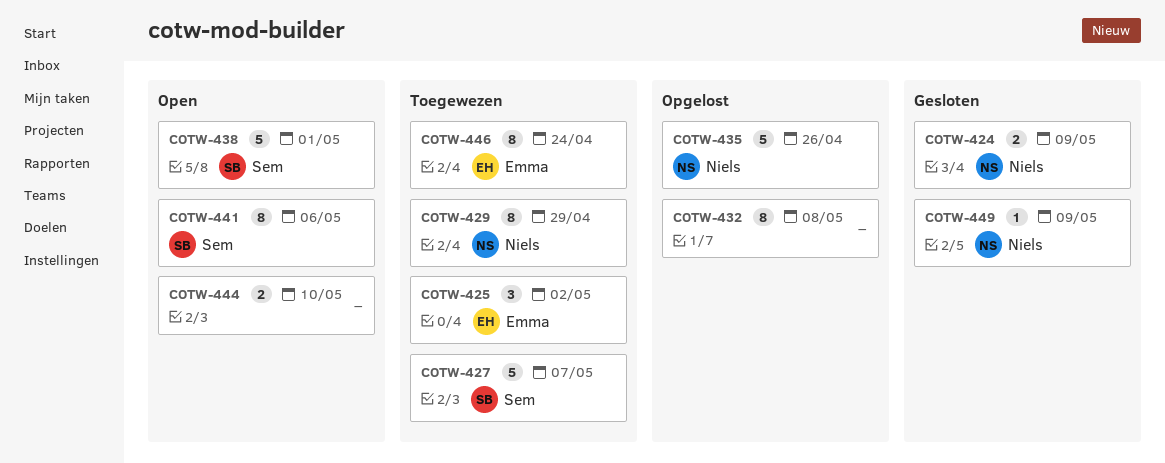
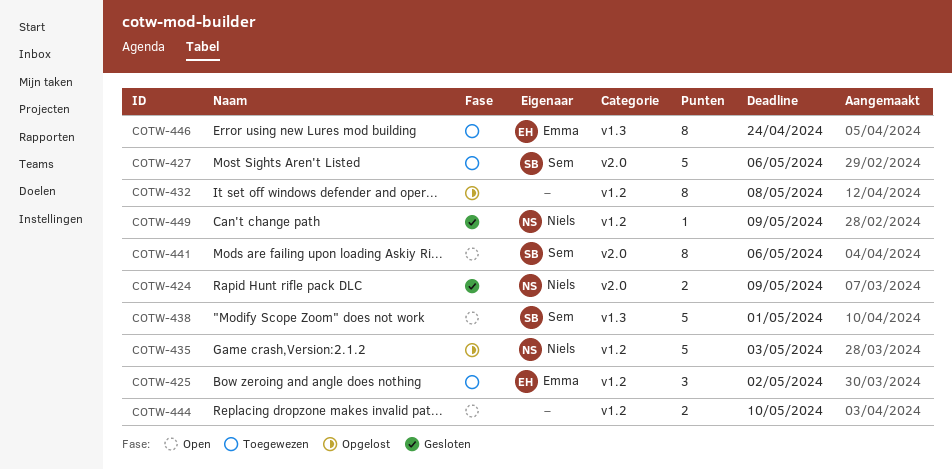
COTW-427, due: May 7 -> May 6
COTW-429: present -> none
COTW-435, due: Apr 26 -> May 3

